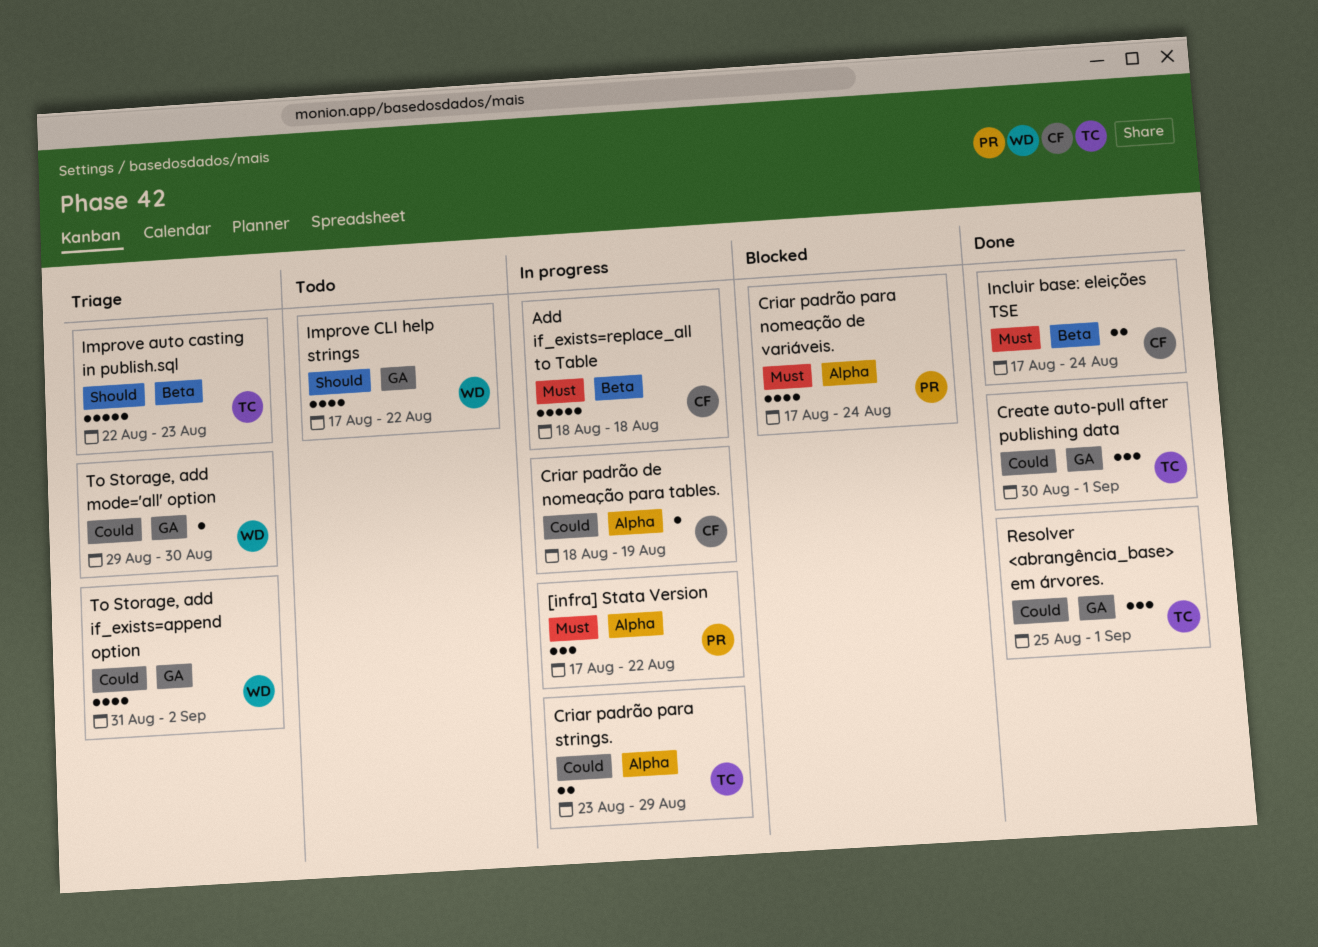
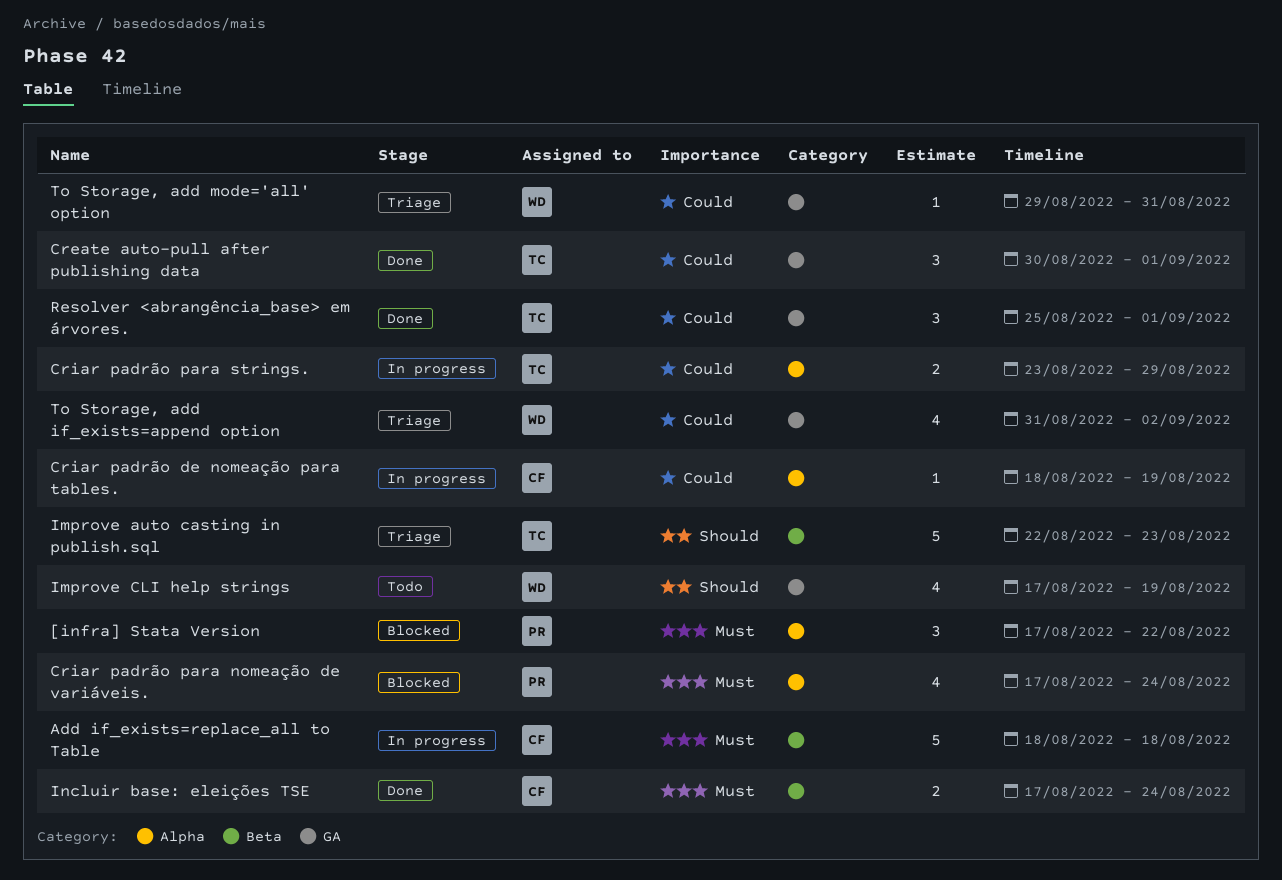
[infra] Stata Version, status: In progress -> Blocked
Improve CLI help strings, due: Aug 22 -> Aug 19
To Storage, add mode='all' option, due: Aug 30 -> Aug 31

